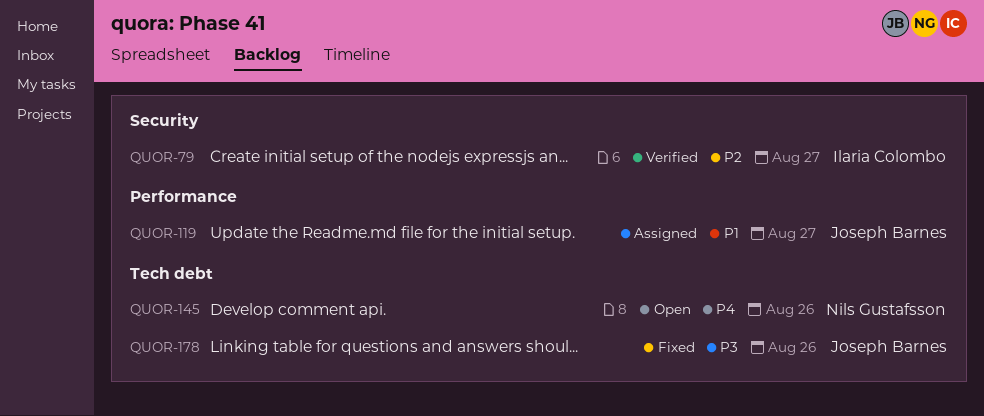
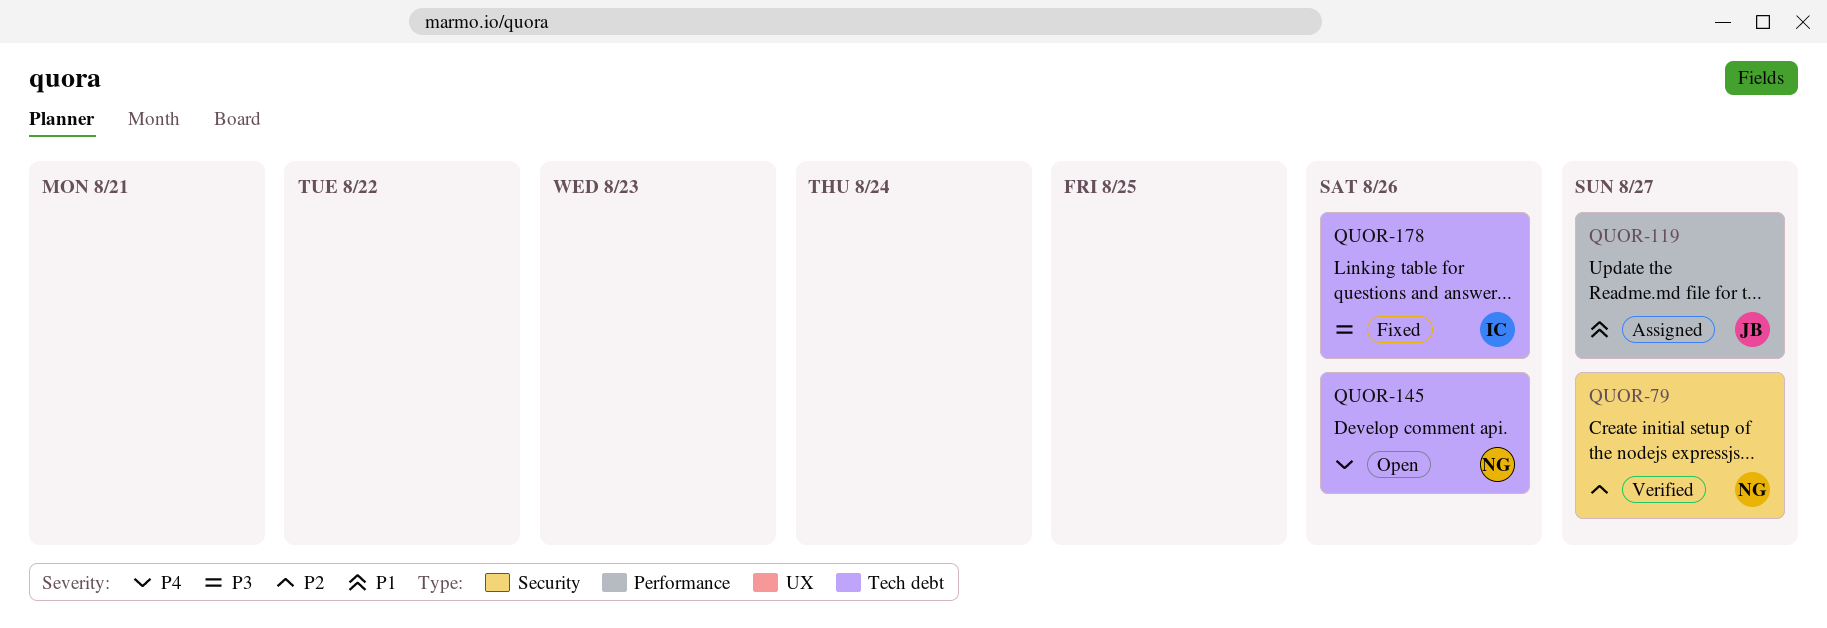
QUOR-79, owner: Ilaria Colombo -> Nils Gustafsson
QUOR-178, owner: Joseph Barnes -> Ilaria Colombo

